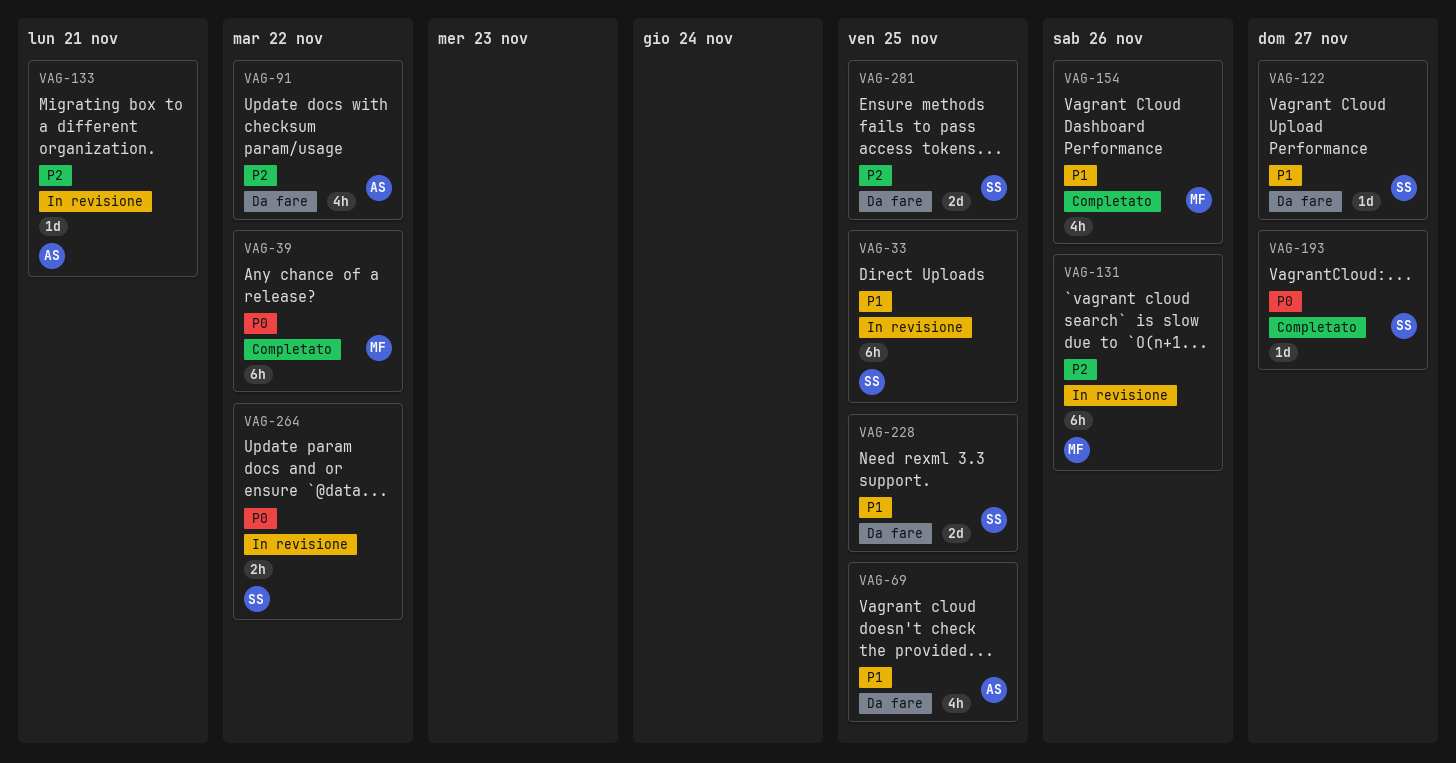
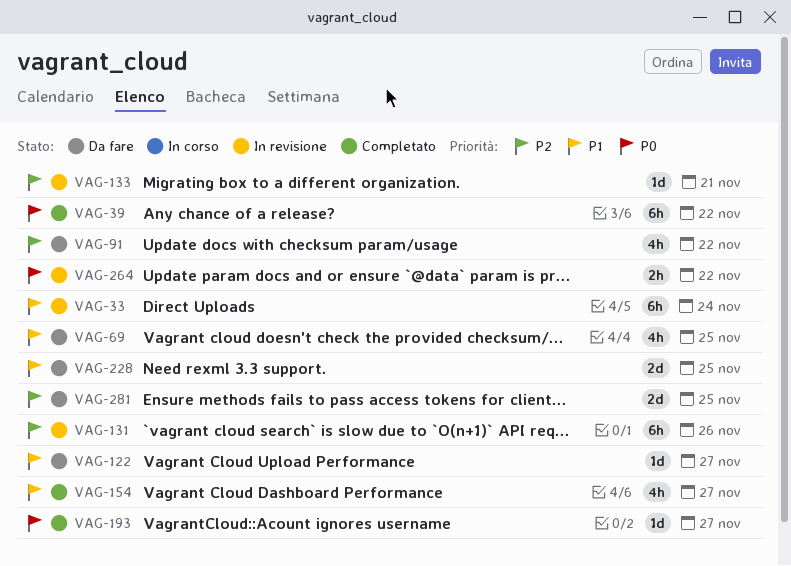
VAG-33, due: Nov 25 -> Nov 24
VAG-154, due: Nov 26 -> Nov 27

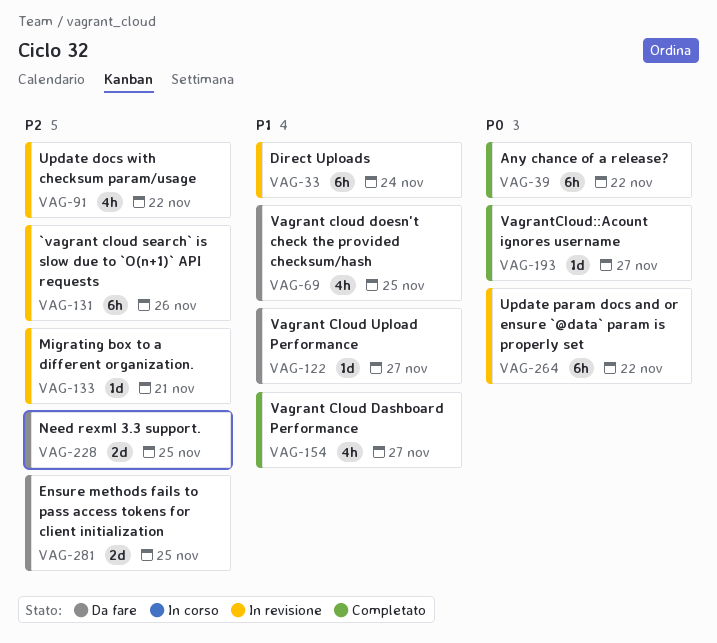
VAG-91, status: Da fare -> In revisione
VAG-228, priority: P1 -> P2
VAG-264, estimate: 2h -> 6h

